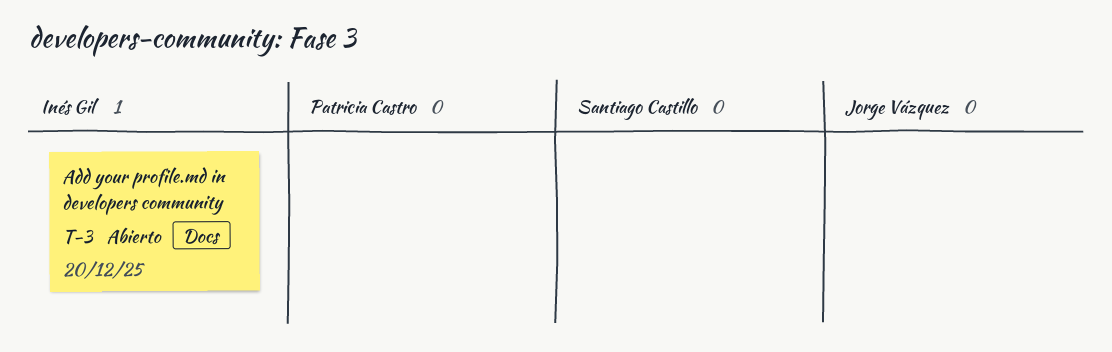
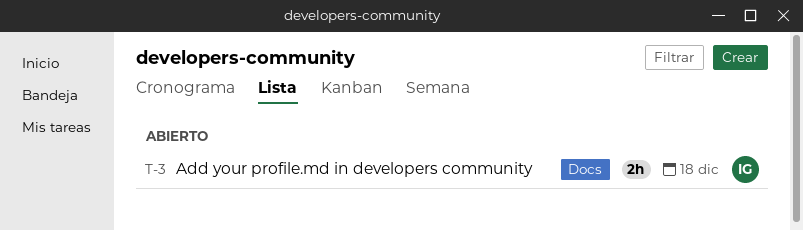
T-3, due: Dec 20 -> Dec 18

